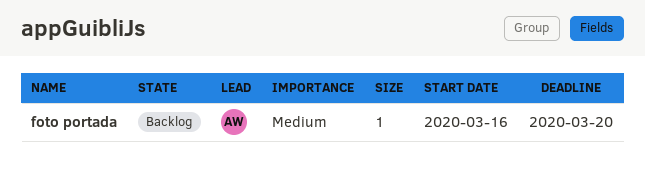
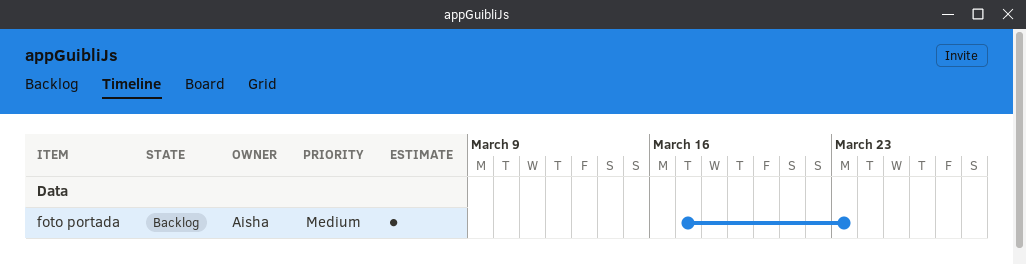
foto portada, start: Mar 16 -> Mar 17
foto portada, due: Mar 20 -> Mar 23

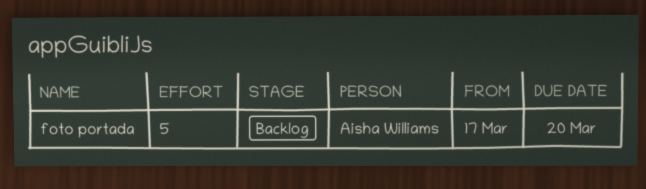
foto portada, estimate: 1 -> 5
foto portada, due: Mar 23 -> Mar 20

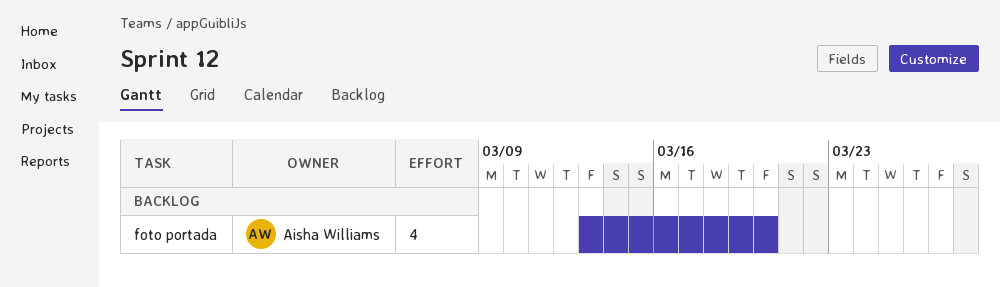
foto portada, estimate: 5 -> 4
foto portada, start: Mar 17 -> Mar 13

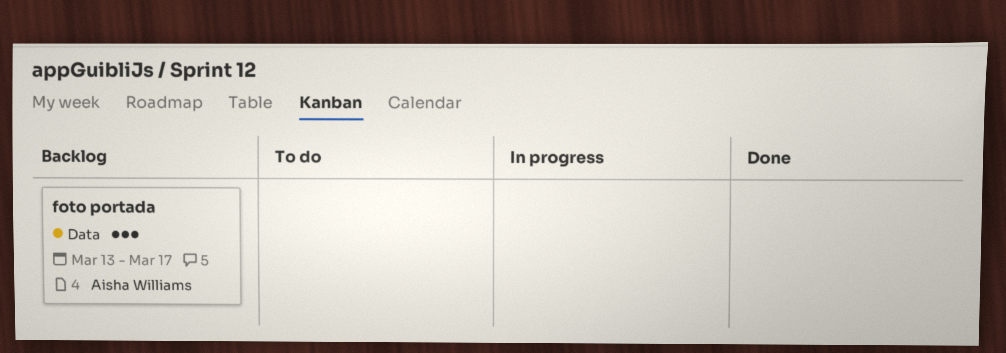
foto portada, estimate: 4 -> 3
foto portada, due: Mar 20 -> Mar 17

